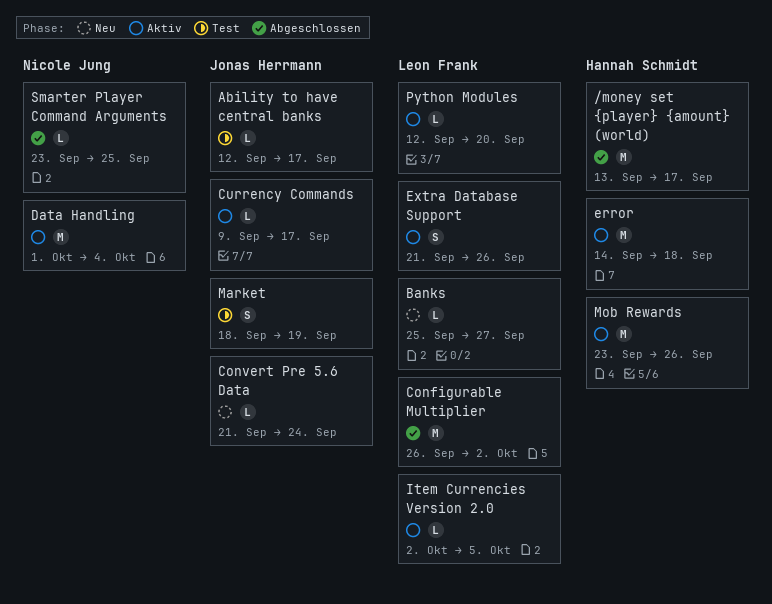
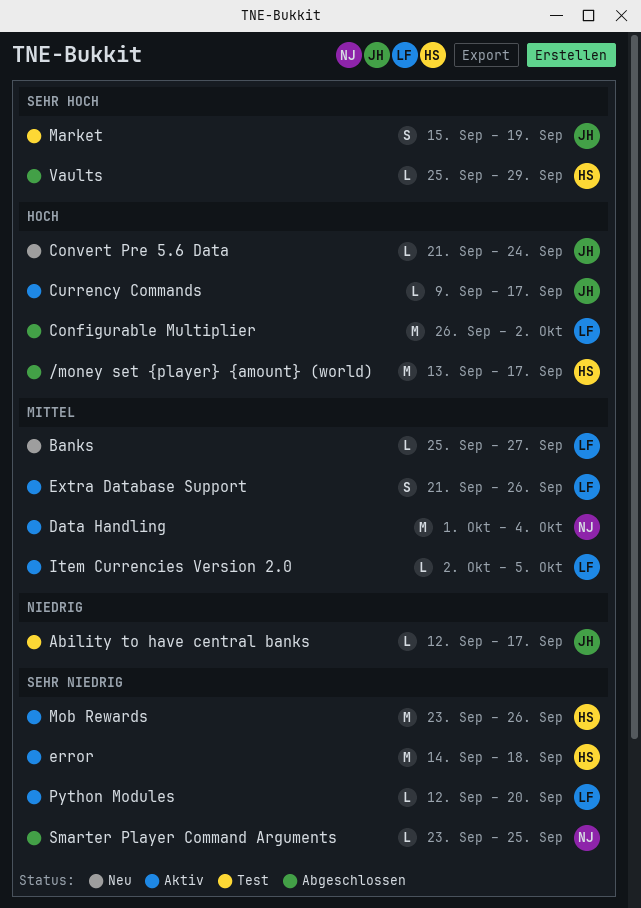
Market, start: Sep 18 -> Sep 15
Vaults: none -> present

